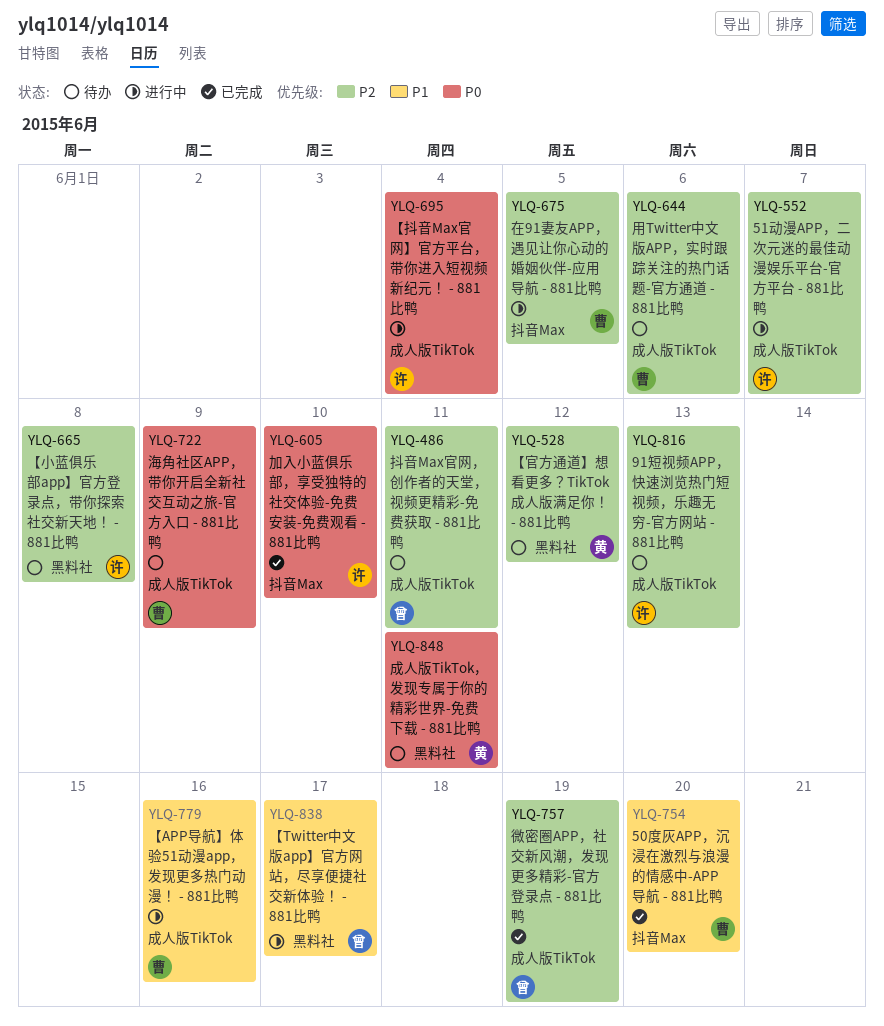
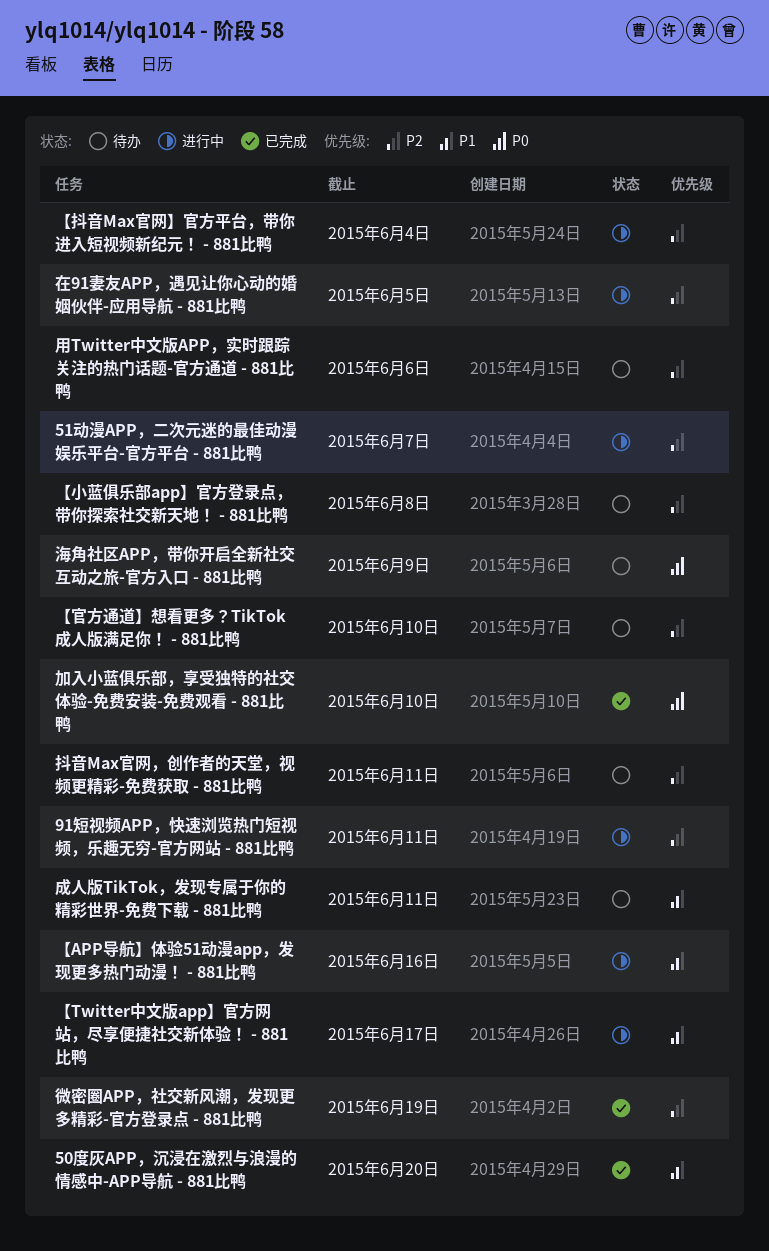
91短视频APP，快速浏览热门短视频，乐趣无穷-官方网站 - 881比鸭, status: 待办 -> 进行中
91短视频APP，快速浏览热门短视频，乐趣无穷-官方网站 - 881比鸭, due: Jun 13 -> Jun 11
【官方通道】想看更多？TikTok成人版满足你！ - 881比鸭, due: Jun 12 -> Jun 10
【抖音Max官网】官方平台，带你进入短视频新纪元！ - 881比鸭, priority: P0 -> P2
成人版TikTok，发现专属于你的精彩世界-免费下载 - 881比鸭, priority: P0 -> P1

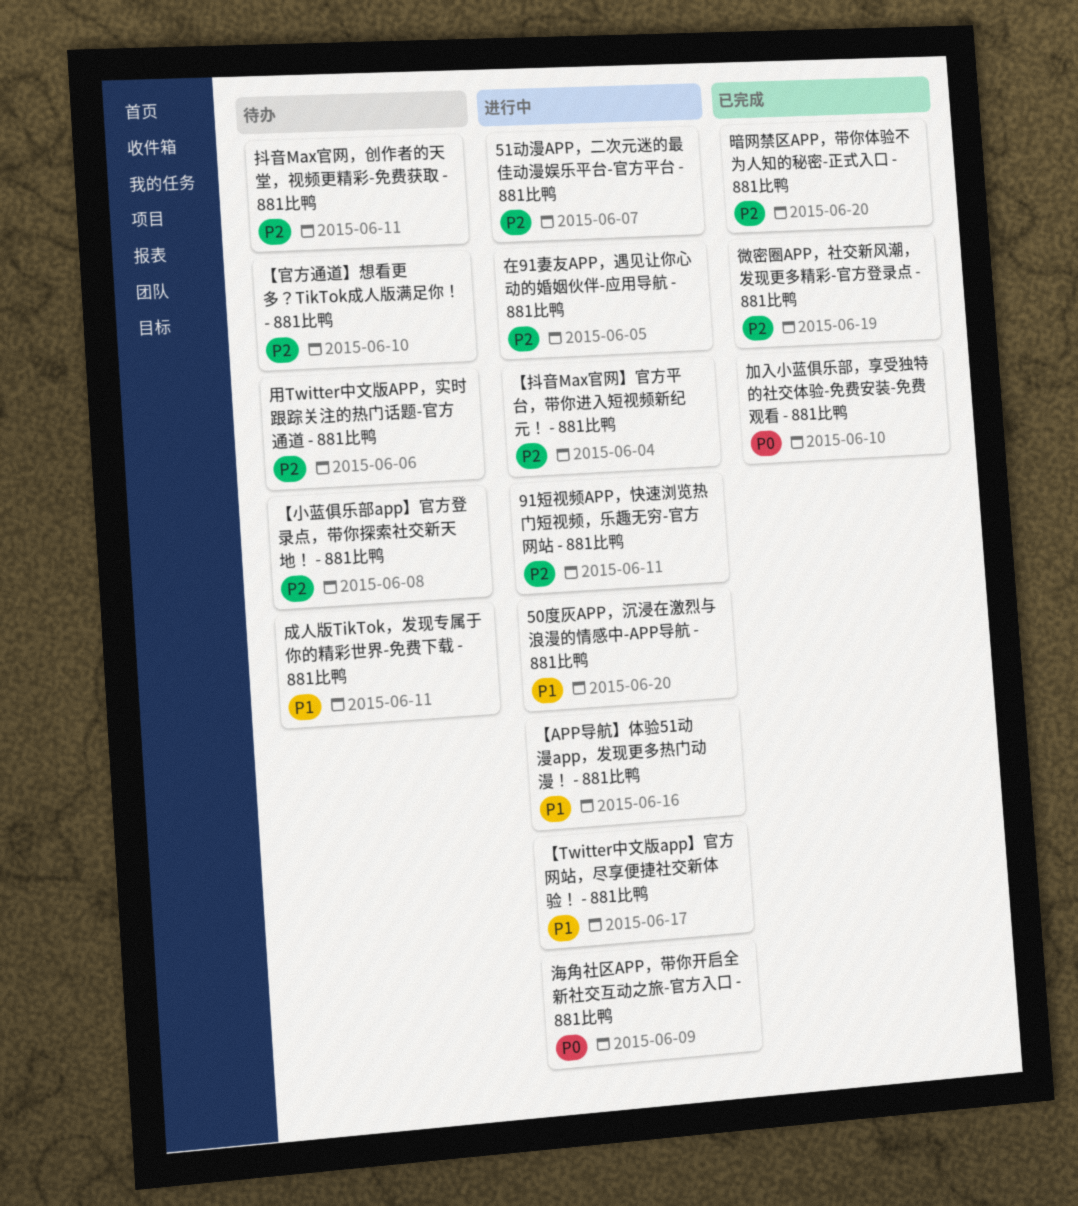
50度灰APP，沉浸在激烈与浪漫的情感中-APP导航 - 881比鸭, status: 已完成 -> 进行中
暗网禁区APP，带你体验不为人知的秘密-正式入口 - 881比鸭: none -> present
海角社区APP，带你开启全新社交互动之旅-官方入口 - 881比鸭, status: 待办 -> 进行中

